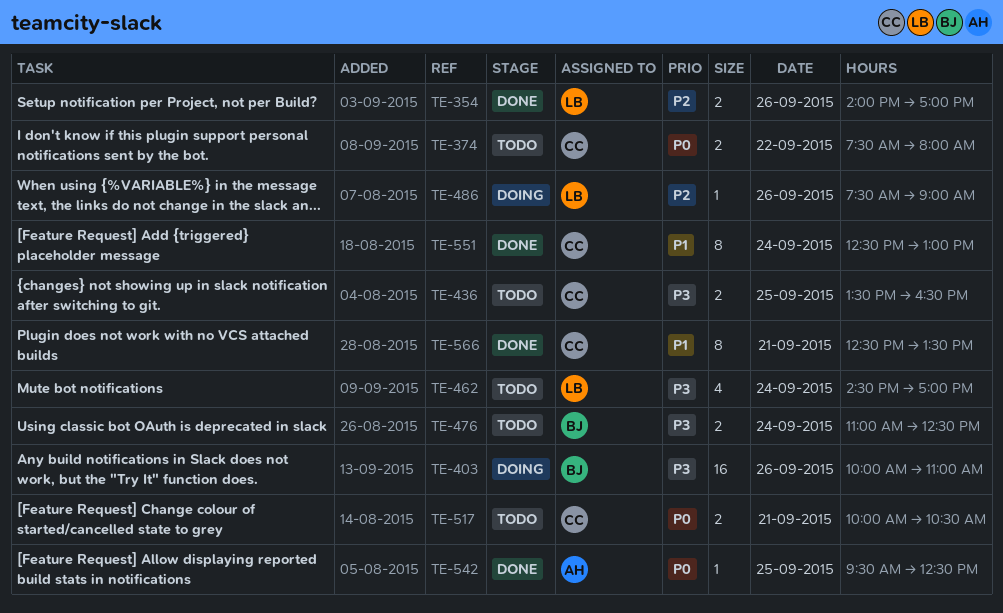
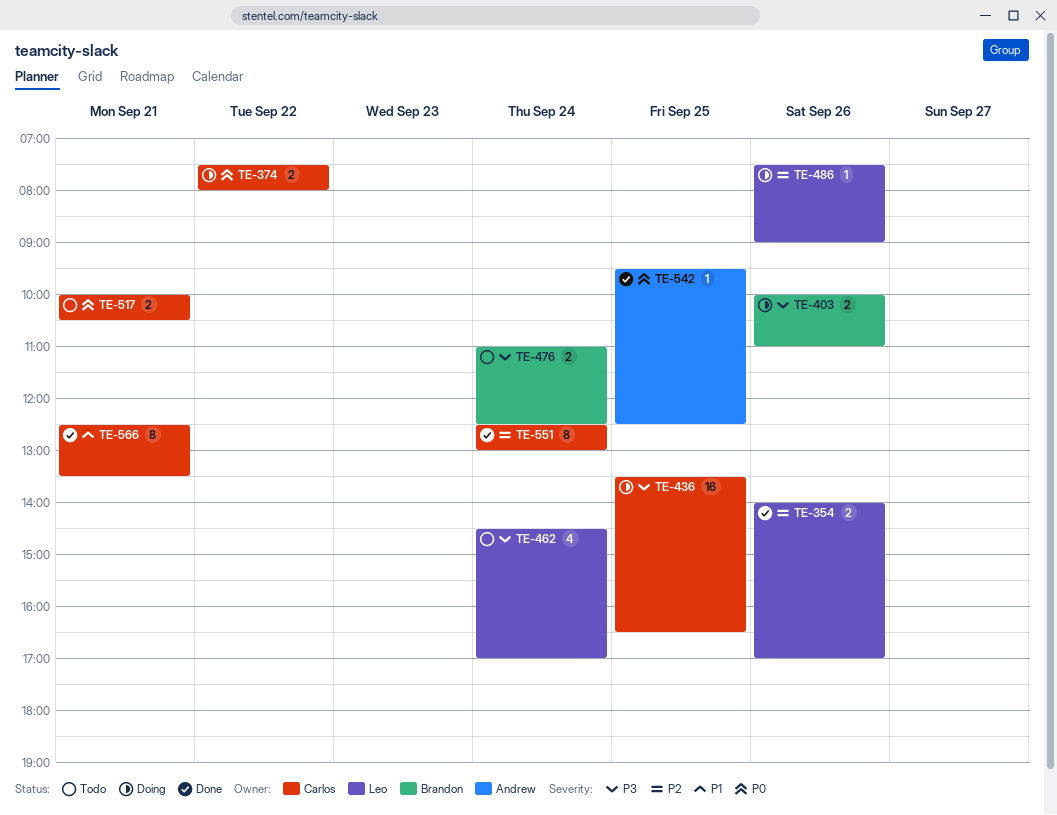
TE-374, status: Todo -> Doing
TE-403, estimate: 16 -> 2
TE-436, status: Todo -> Doing
TE-436, estimate: 2 -> 16
TE-551, priority: P1 -> P2

